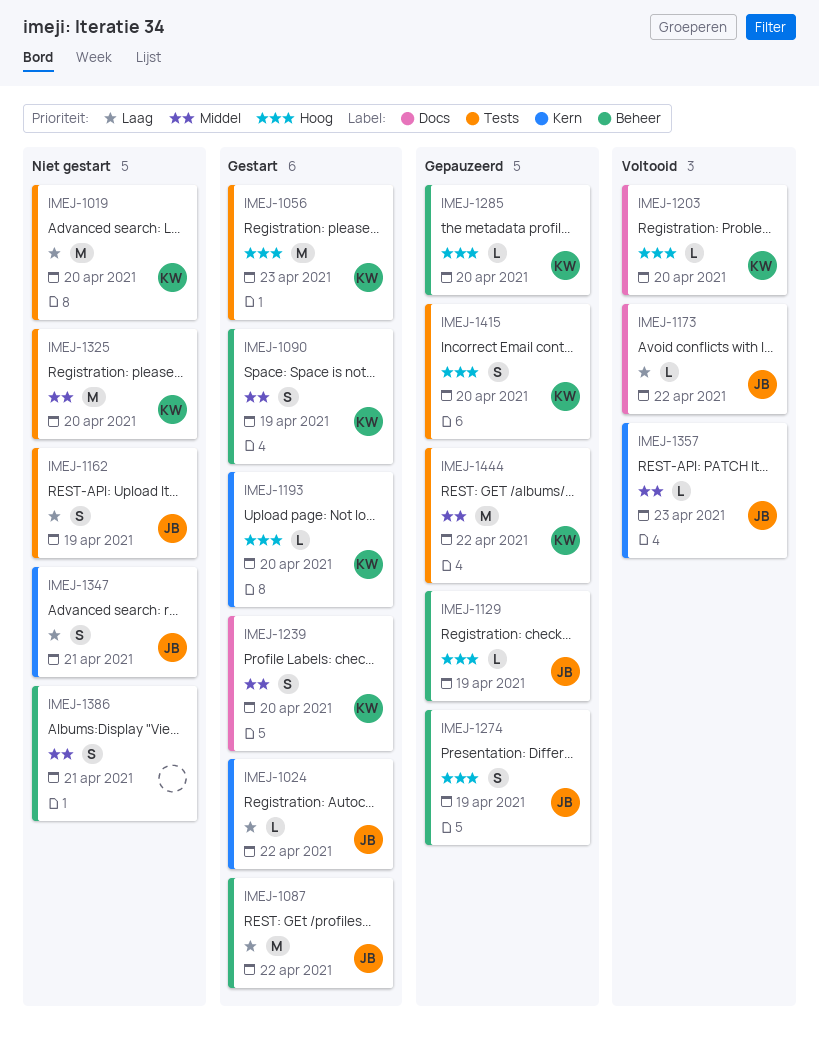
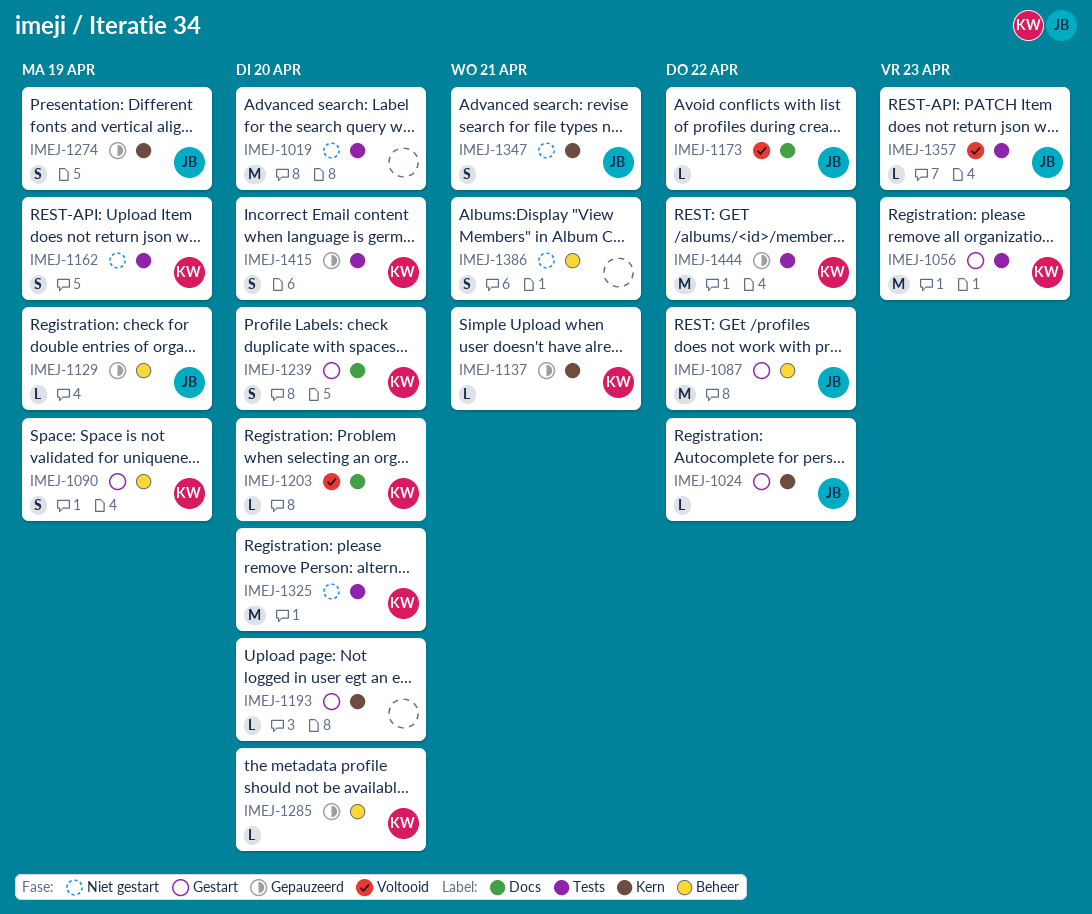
IMEJ-1019, owner: KW -> none
IMEJ-1137: none -> present
IMEJ-1162, owner: JB -> KW
IMEJ-1193, owner: KW -> none
IMEJ-1274, label: Beheer -> Kern
IMEJ-1357, label: Kern -> Tests

